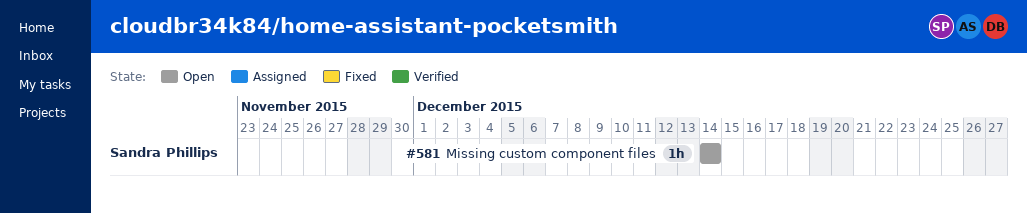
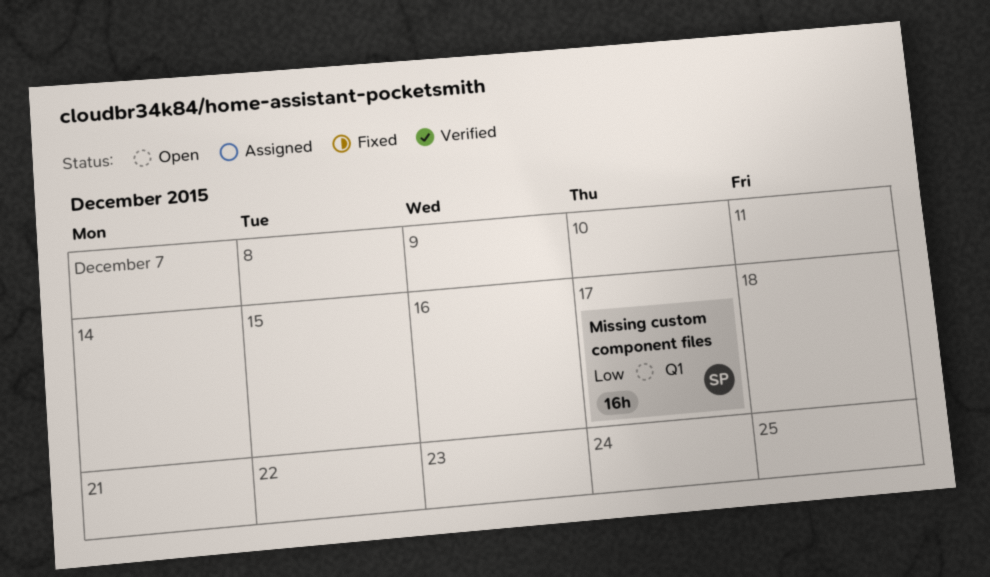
Missing custom component files, estimate: 1h -> 16h
Missing custom component files, due: Dec 14 -> Dec 17

